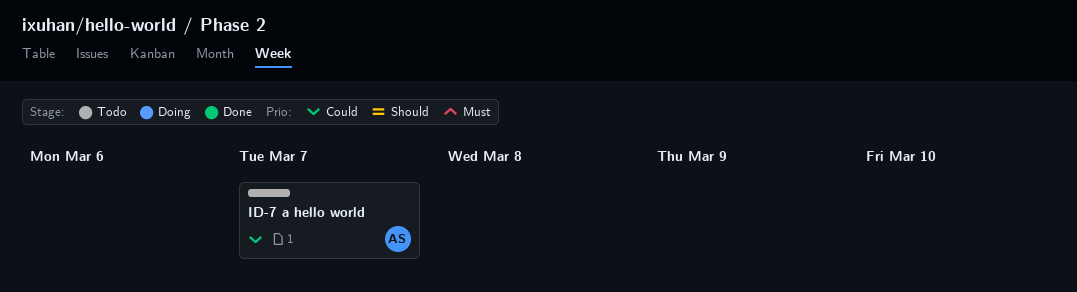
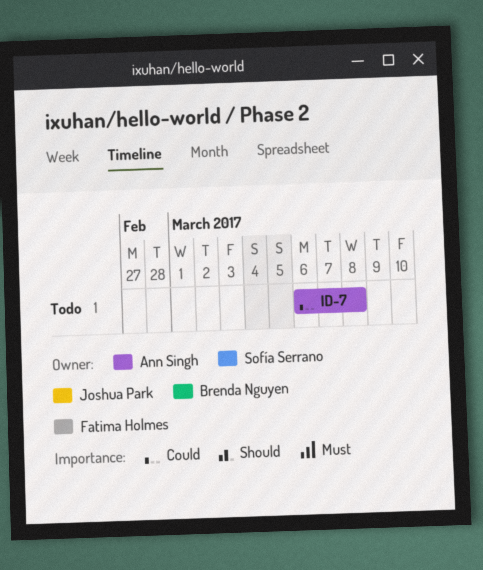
ID-7, due: Mar 7 -> Mar 8

